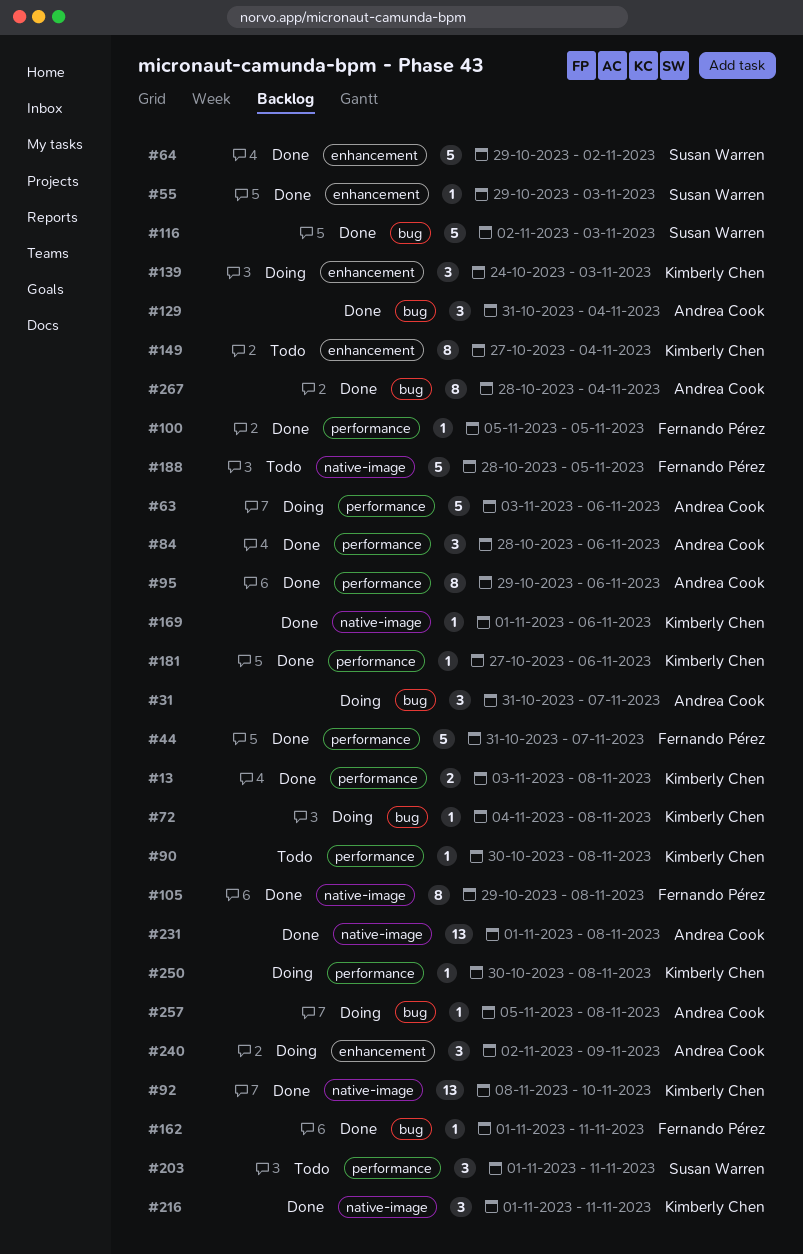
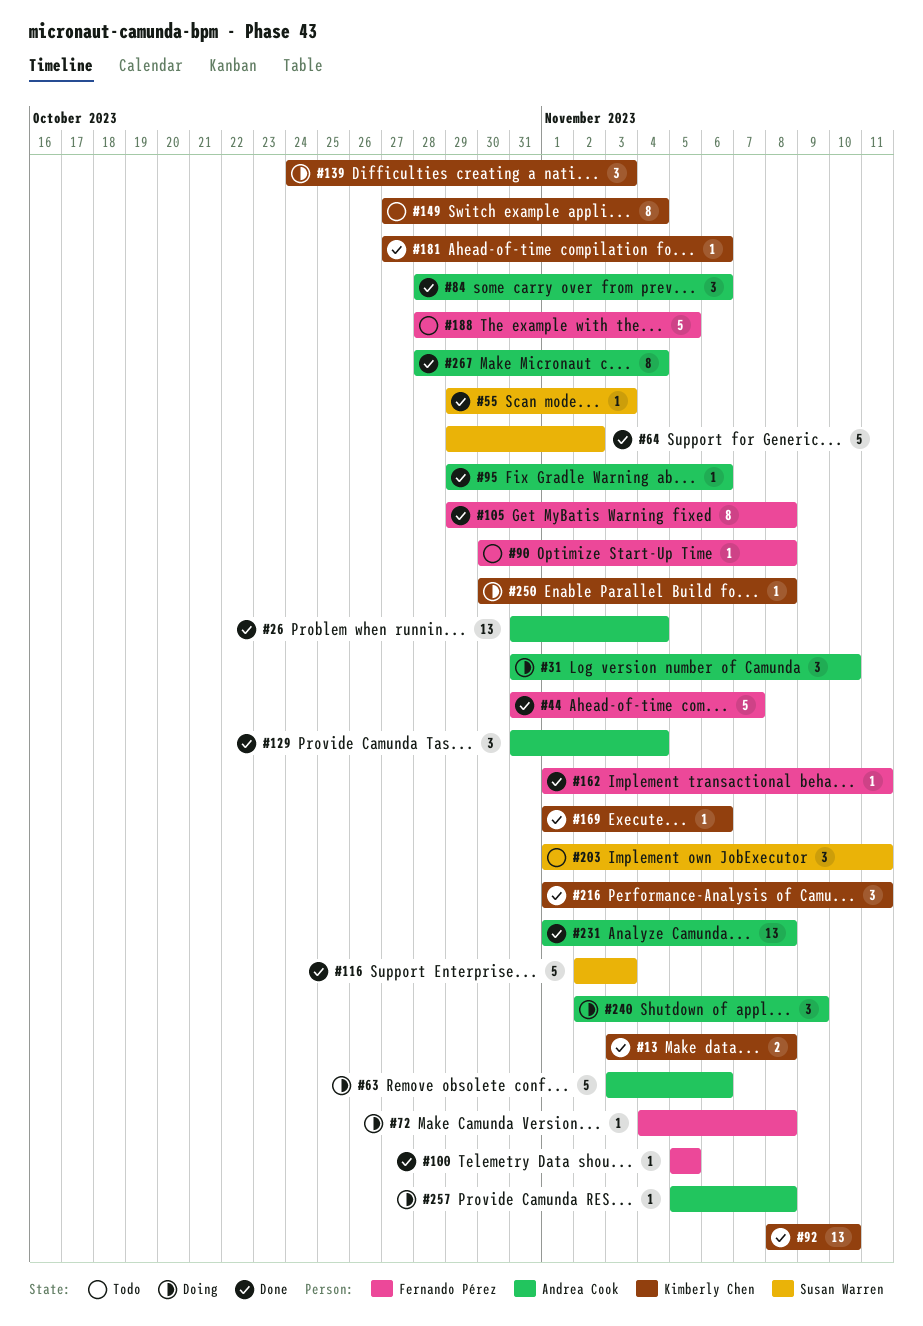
#26: none -> present
#31, due: Nov 7 -> Nov 10
#72, owner: Kimberly Chen -> Fernando Pérez
#90, owner: Kimberly Chen -> Fernando Pérez
#95, estimate: 8 -> 1

